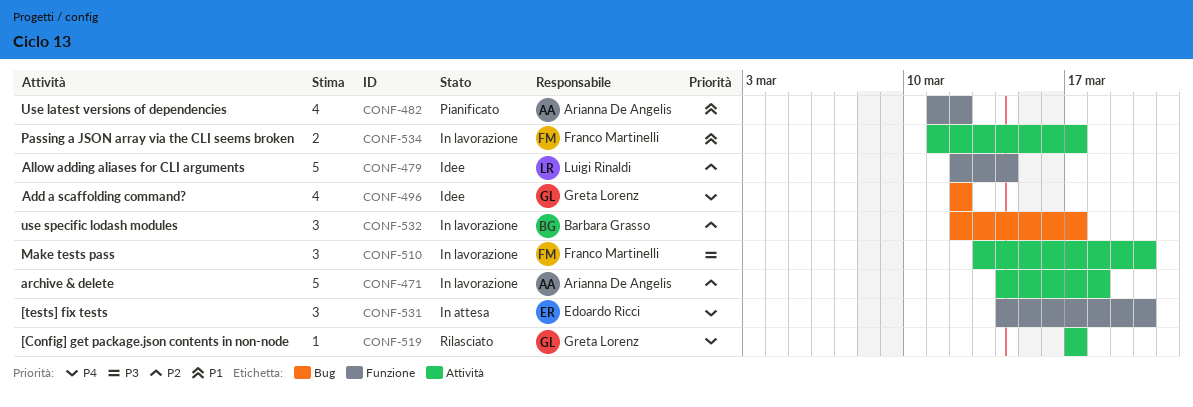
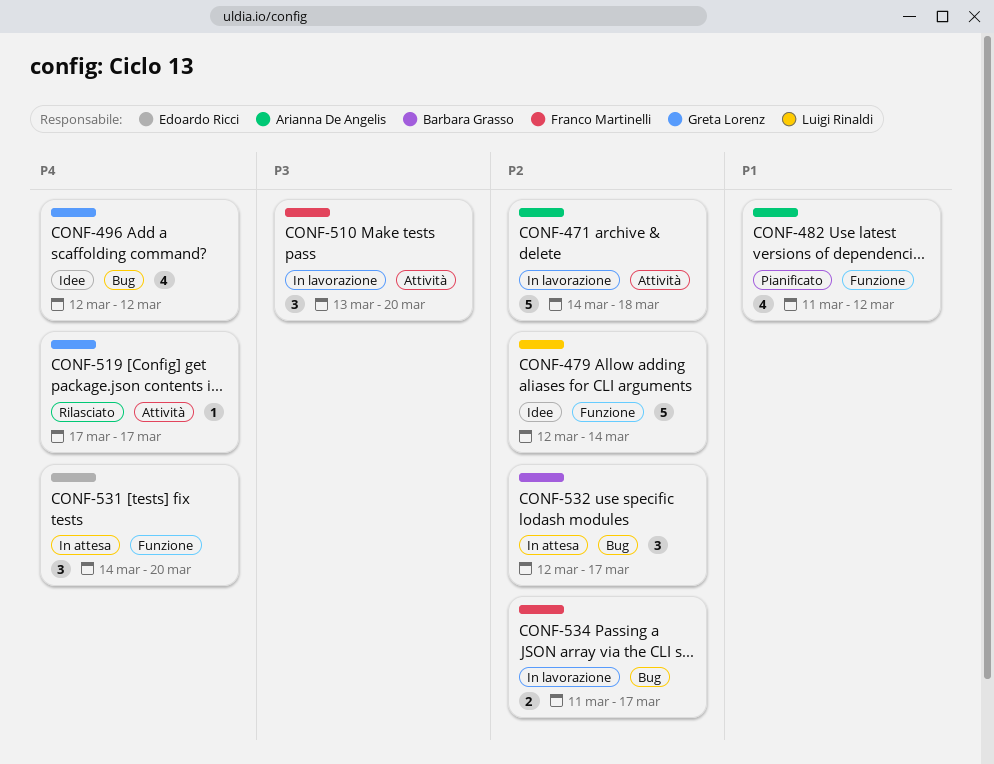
CONF-532, status: In lavorazione -> In attesa
CONF-534, priority: P1 -> P2
CONF-534, label: Attività -> Bug

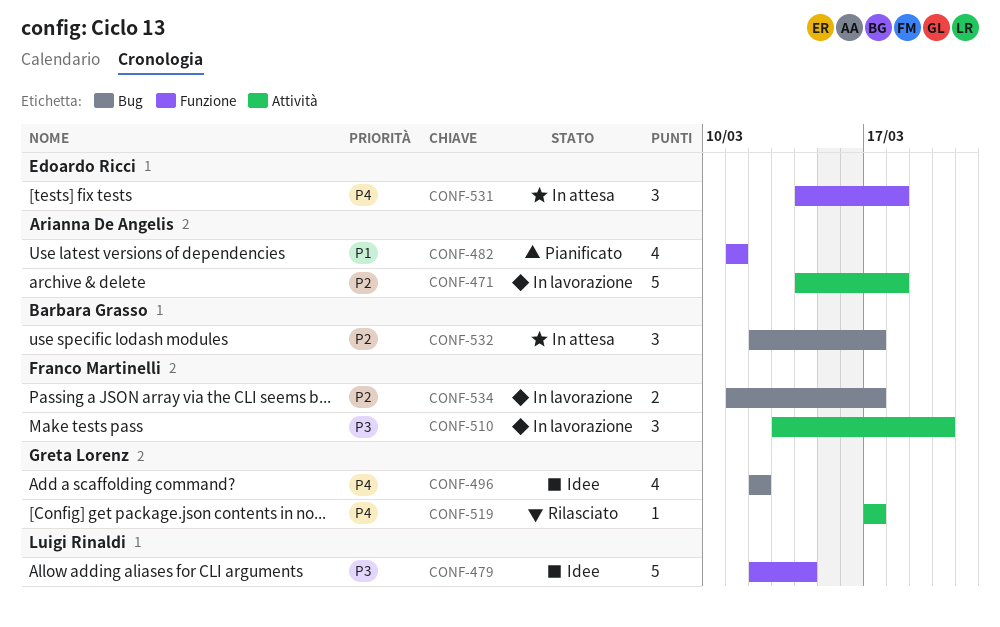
CONF-479, priority: P2 -> P3
CONF-482, due: Mar 12 -> Mar 11
CONF-531, due: Mar 20 -> Mar 18

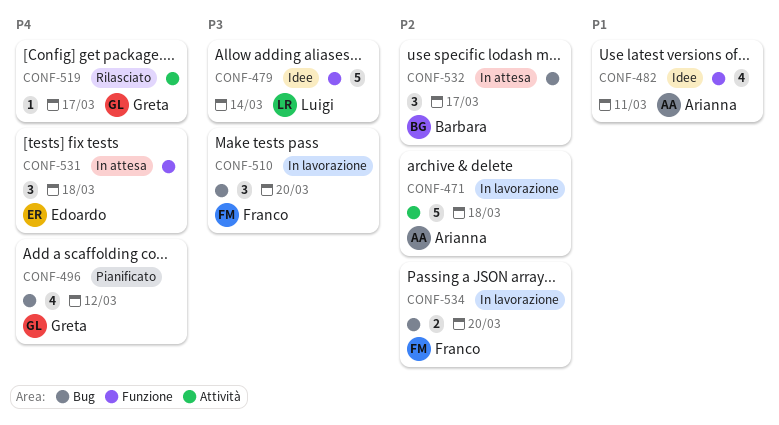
CONF-482, status: Pianificato -> Idee
CONF-496, status: Idee -> Pianificato
CONF-510, label: Attività -> Bug
CONF-534, due: Mar 17 -> Mar 20

